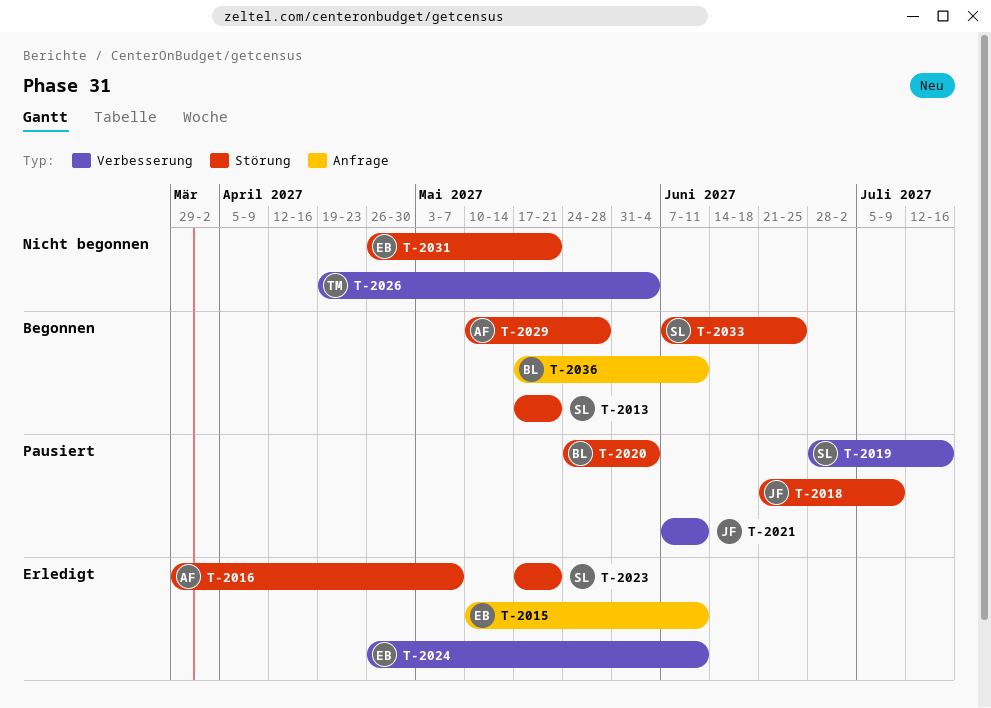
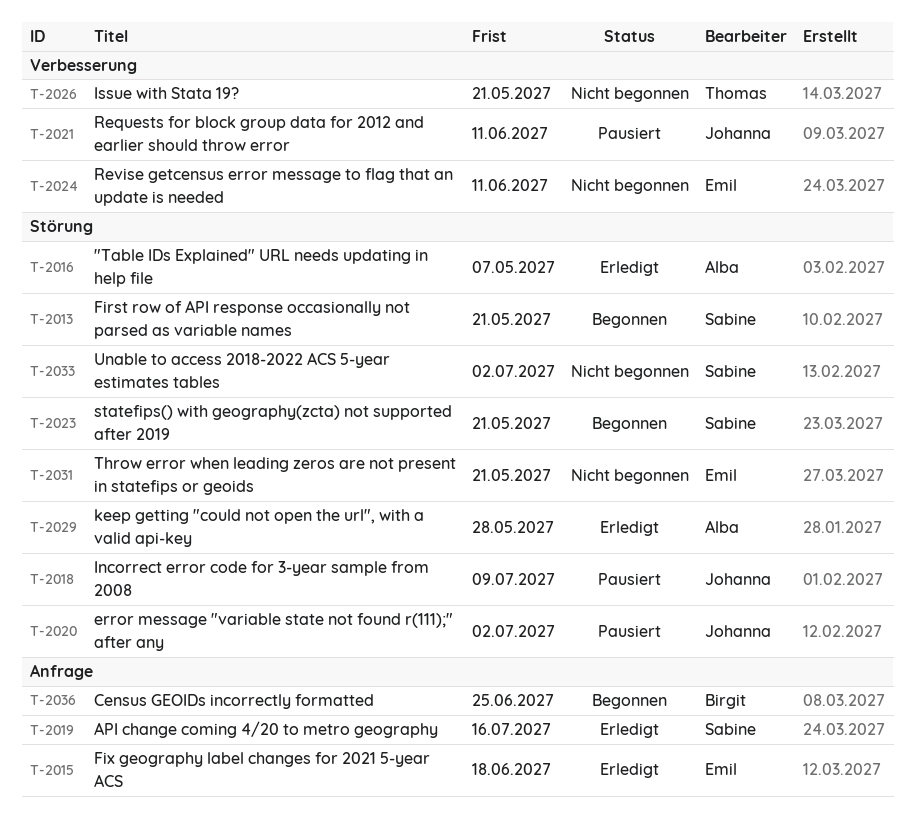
T-2015, due: Jun 11 -> Jun 18
T-2019, status: Pausiert -> Erledigt
T-2019, label: Verbesserung -> Anfrage
T-2020, owner: Birgit -> Johanna
T-2020, due: Jun 4 -> Jul 2
T-2023, status: Erledigt -> Begonnen
T-2024, status: Erledigt -> Nicht begonnen
T-2026, due: Jun 4 -> May 21
T-2029, status: Begonnen -> Erledigt
T-2033, status: Begonnen -> Nicht begonnen
T-2033, due: Jun 25 -> Jul 2
T-2036, due: Jun 11 -> Jun 25

